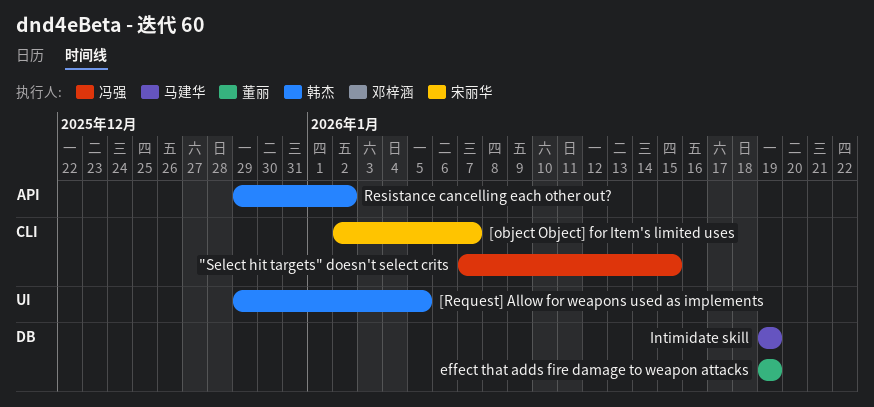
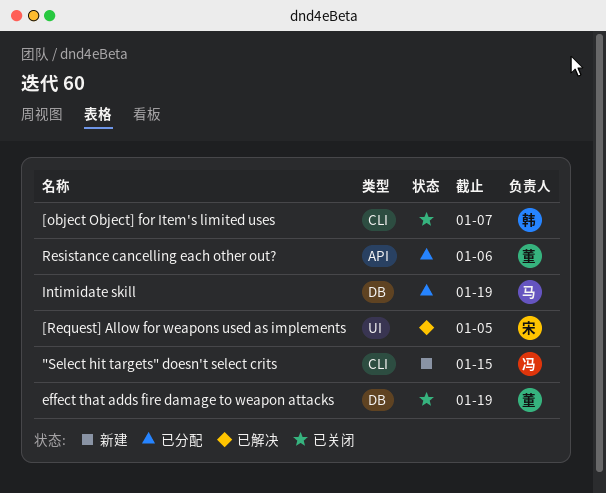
[object Object] for Item's limited uses, owner: 宋丽华 -> 韩杰
[Request] Allow for weapons used as implements, owner: 韩杰 -> 宋丽华
Resistance cancelling each other out?, owner: 韩杰 -> 董丽
Resistance cancelling each other out?, due: Jan 2 -> Jan 6

